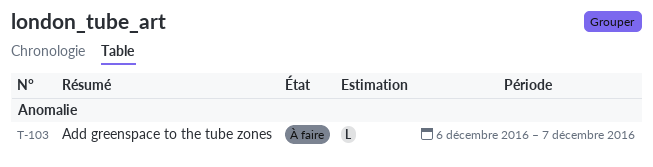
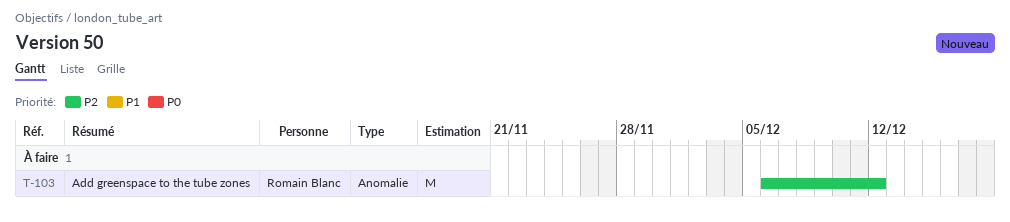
T-103, estimate: L -> M
T-103, due: Dec 7 -> Dec 12

